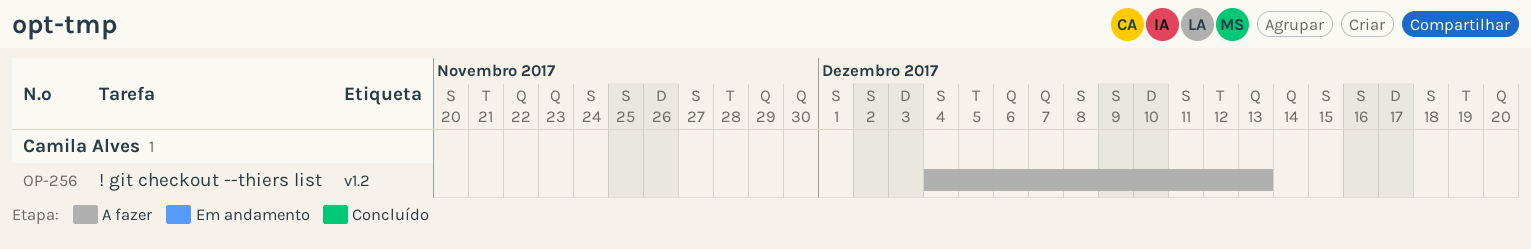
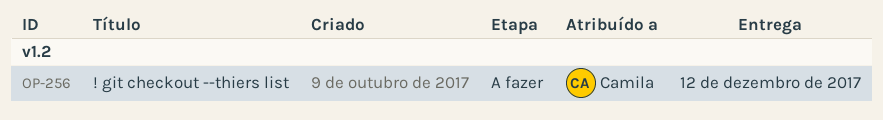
OP-256, due: Dec 13 -> Dec 12

